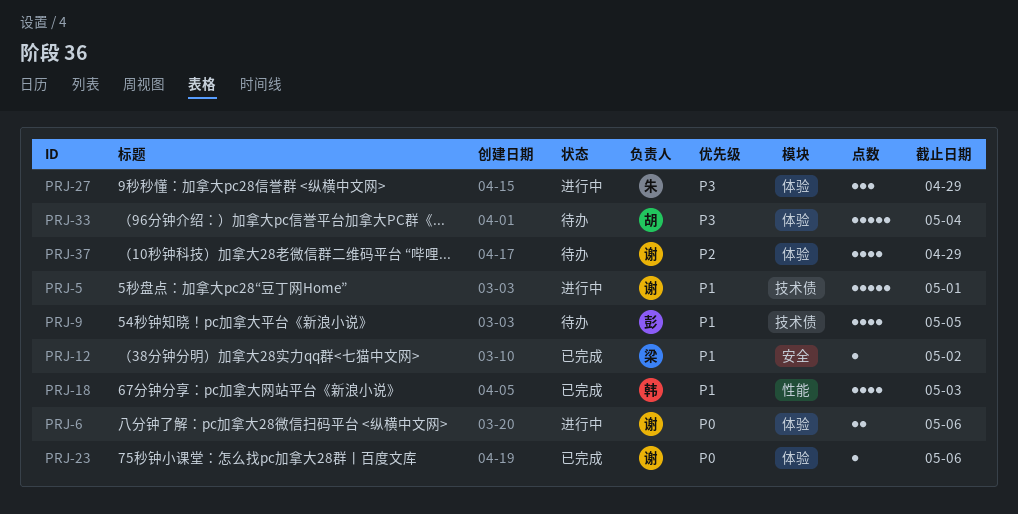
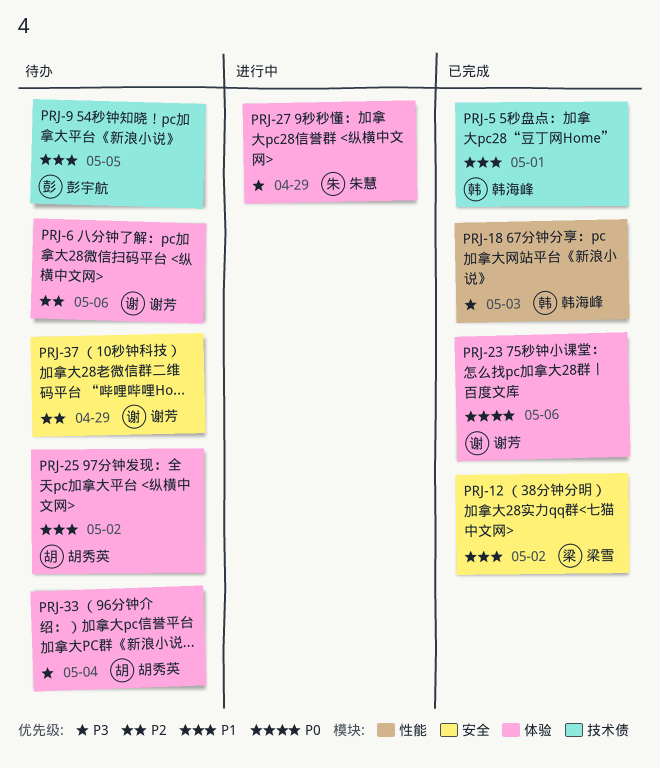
PRJ-5, status: 进行中 -> 已完成
PRJ-5, owner: 谢芳 -> 韩海峰
PRJ-6, status: 进行中 -> 待办
PRJ-6, priority: P0 -> P2
PRJ-18, priority: P1 -> P3
PRJ-25: none -> present
PRJ-37, label: 体验 -> 安全

